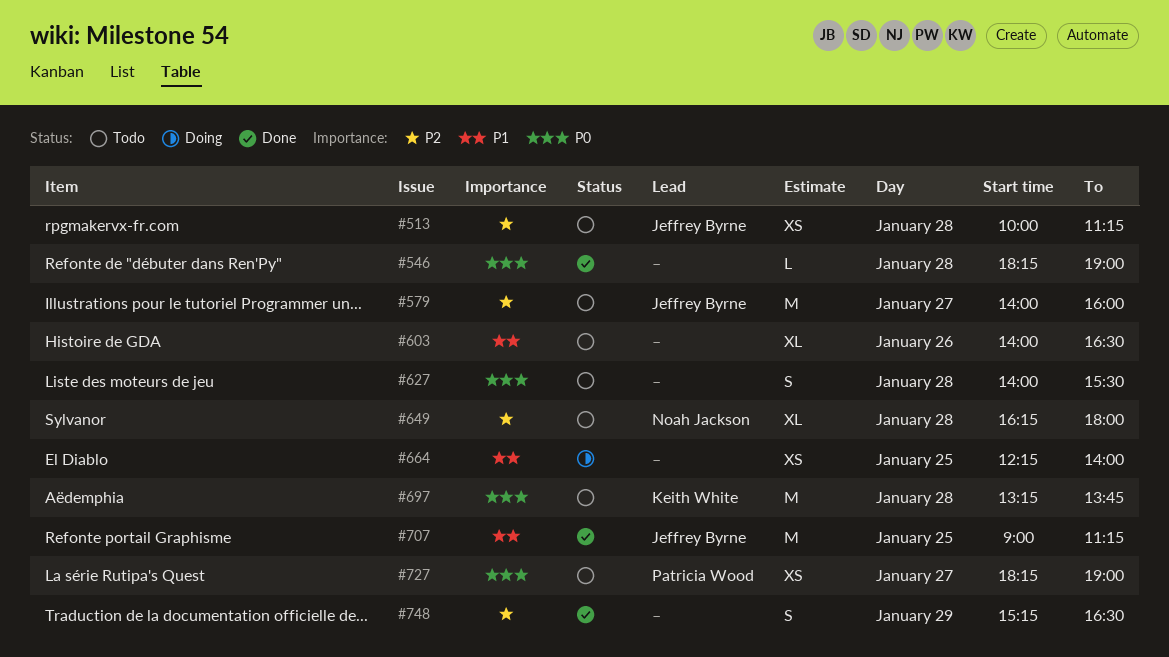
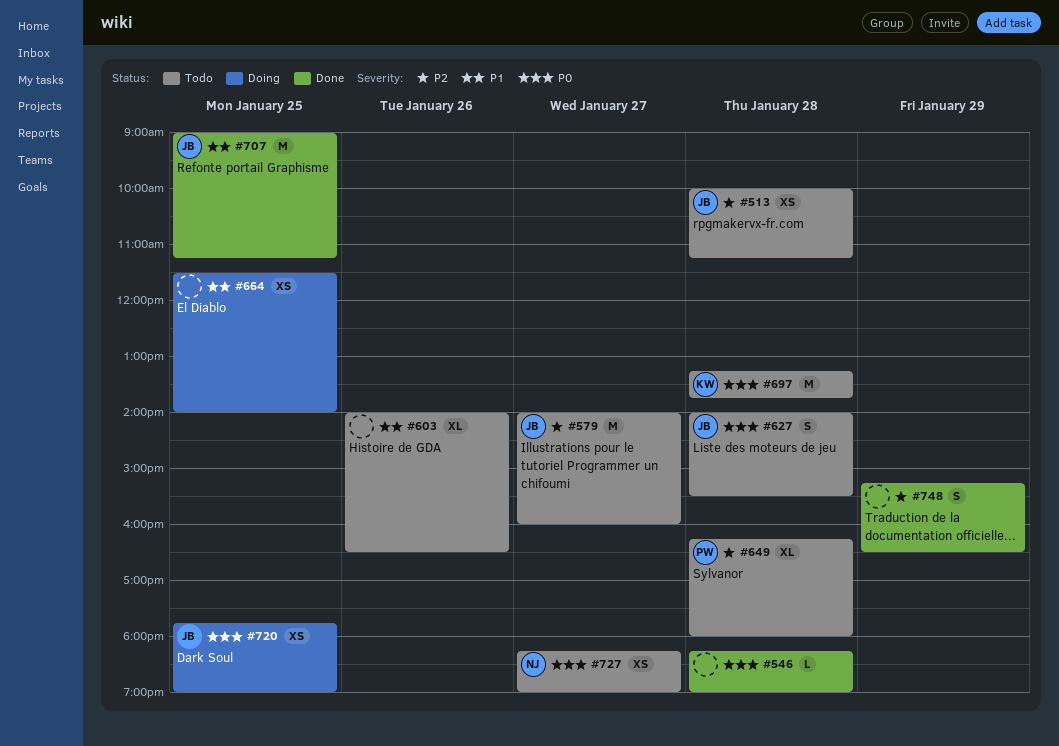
#627, owner: none -> Jeffrey Byrne
#649, owner: Noah Jackson -> Patricia Wood
#664, begins: 12:15 -> 11:30
#720: none -> present
#727, owner: Patricia Wood -> Noah Jackson

